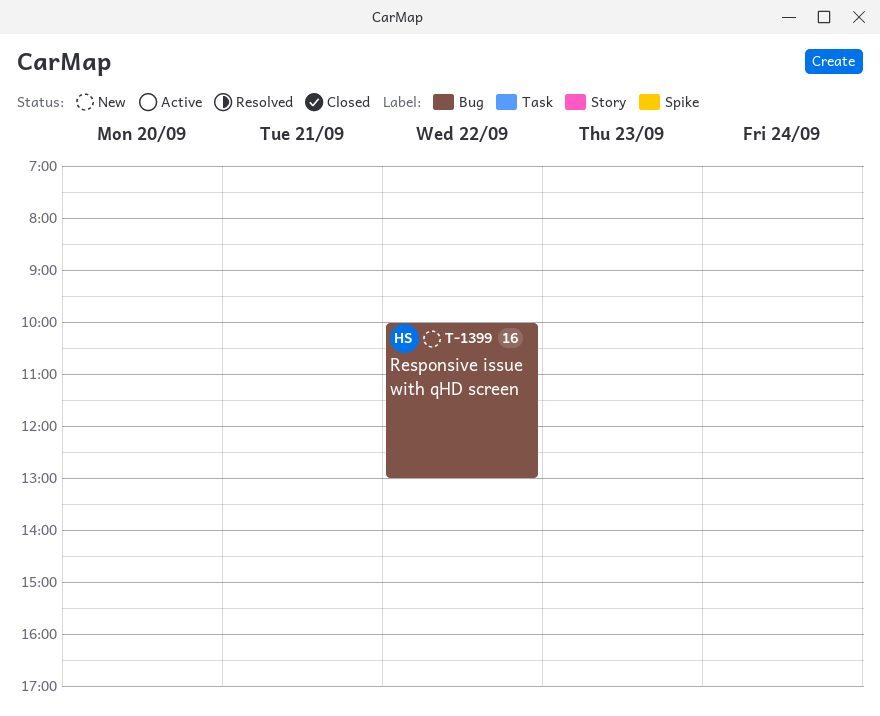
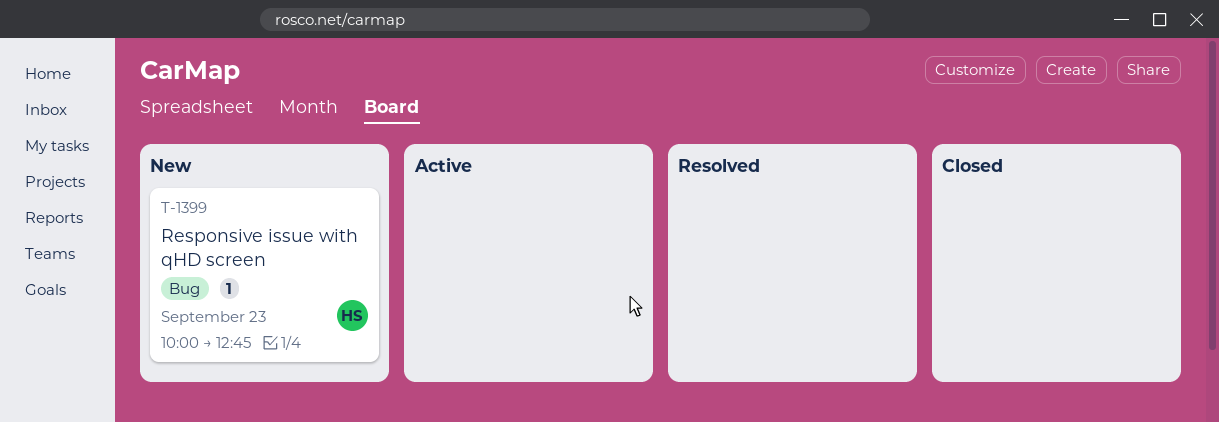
T-1399, estimate: 16 -> 1
T-1399, day: Sep 22 -> Sep 23
T-1399, ends: 13:00 -> 12:45

